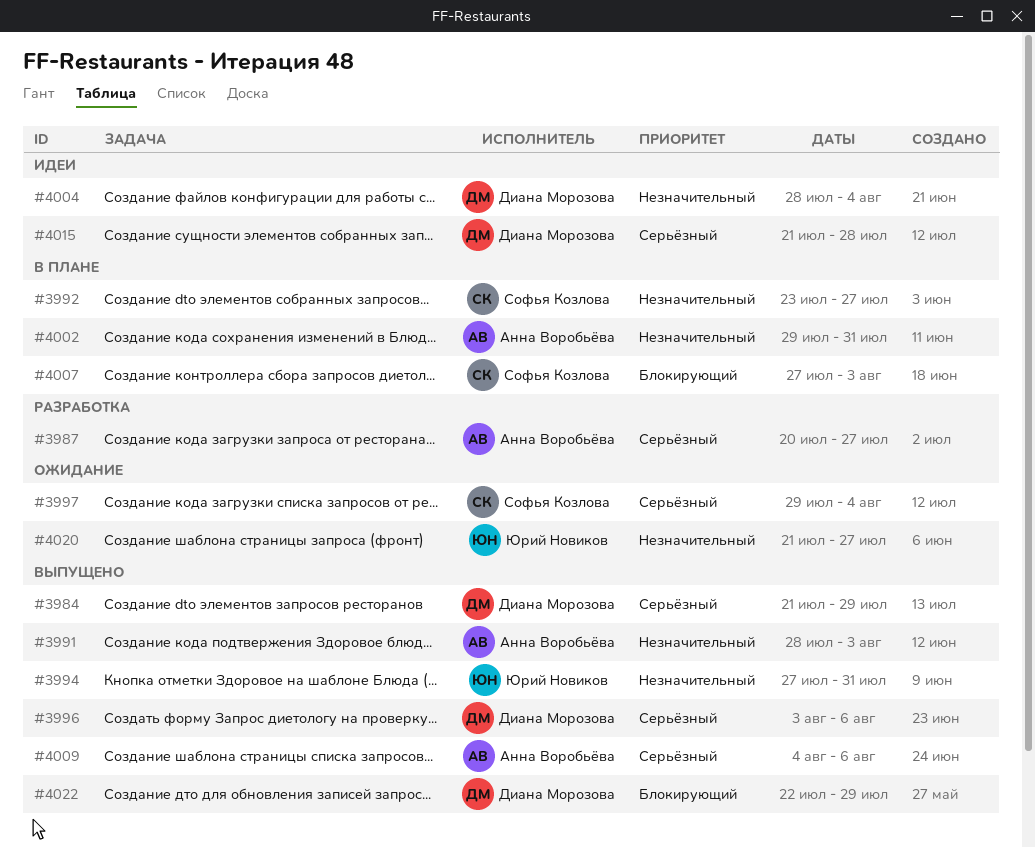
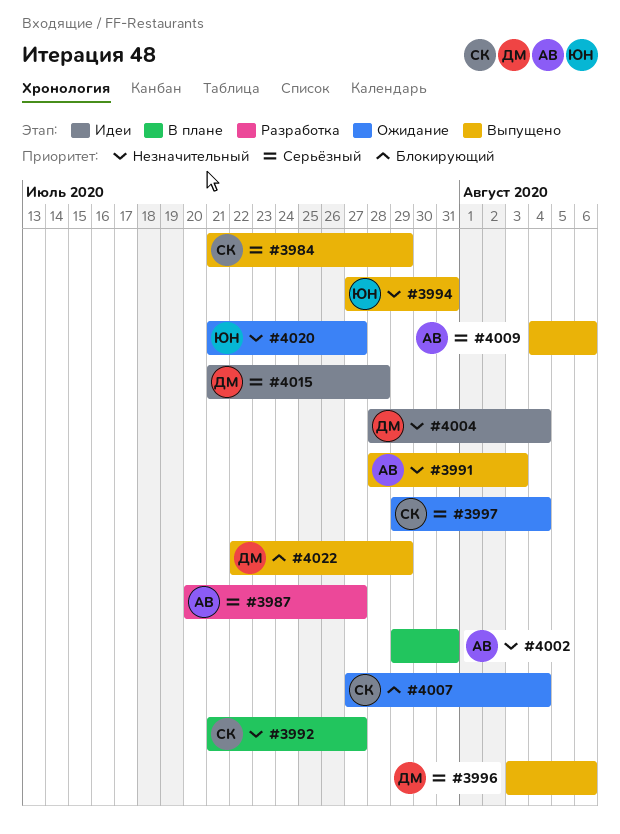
#3984, owner: Диана Морозова -> Софья Козлова
#3992, start: Jul 23 -> Jul 21
#4007, status: В плане -> Ожидание
#4007, due: Aug 3 -> Aug 4

